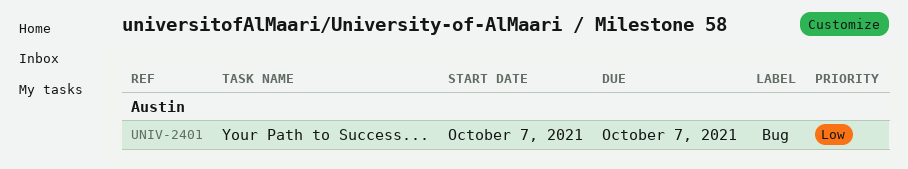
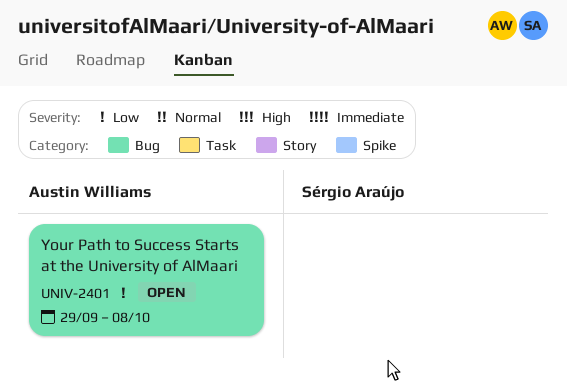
UNIV-2401, start: Oct 7 -> Sep 29
UNIV-2401, due: Oct 7 -> Oct 8

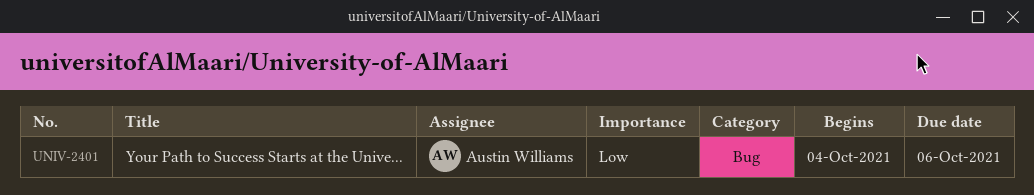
UNIV-2401, start: Sep 29 -> Oct 4
UNIV-2401, due: Oct 8 -> Oct 6

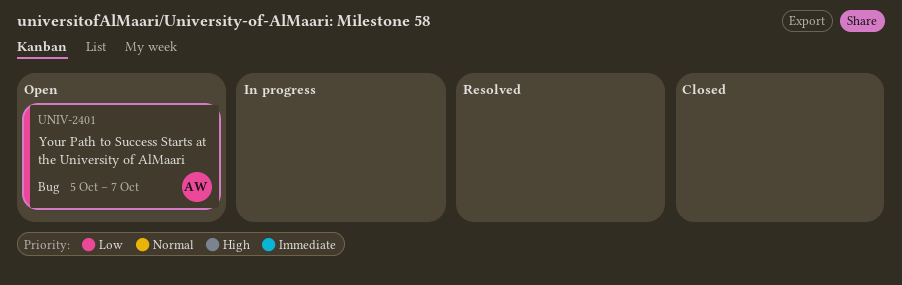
UNIV-2401, start: Oct 4 -> Oct 5
UNIV-2401, due: Oct 6 -> Oct 7

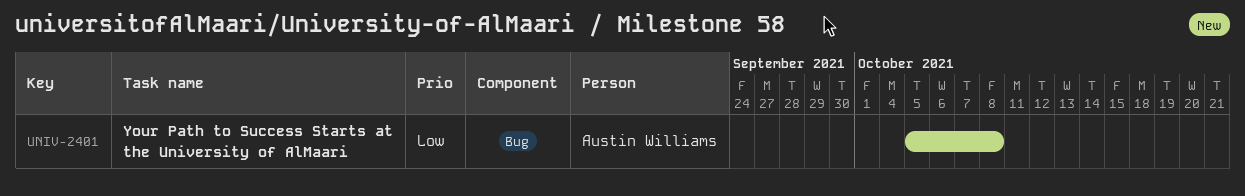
UNIV-2401, due: Oct 7 -> Oct 8

